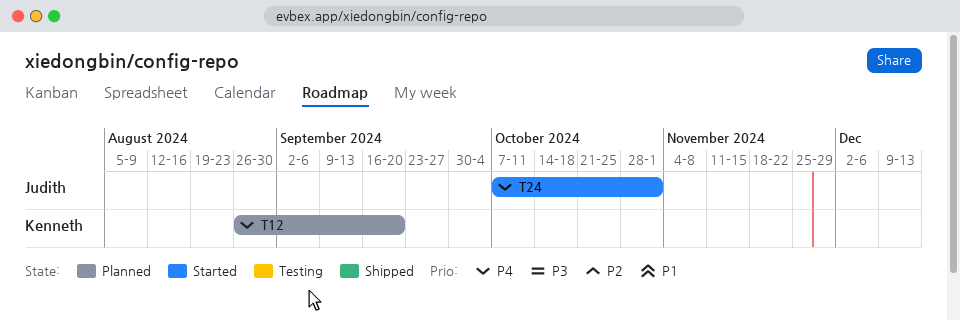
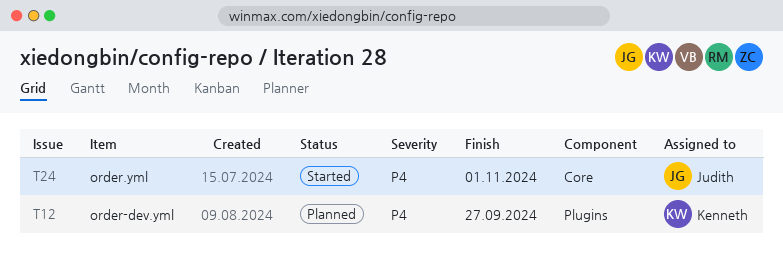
T12, due: Sep 20 -> Sep 27

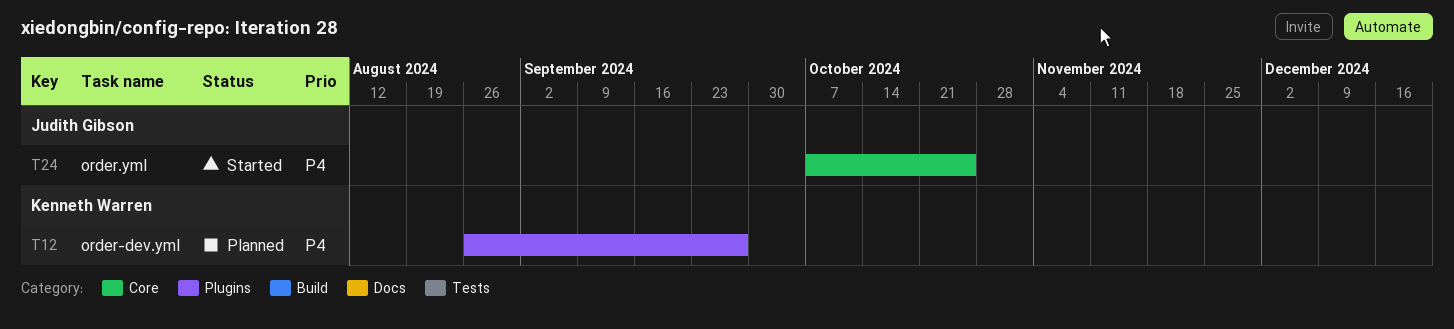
T24, due: Nov 1 -> Oct 25

